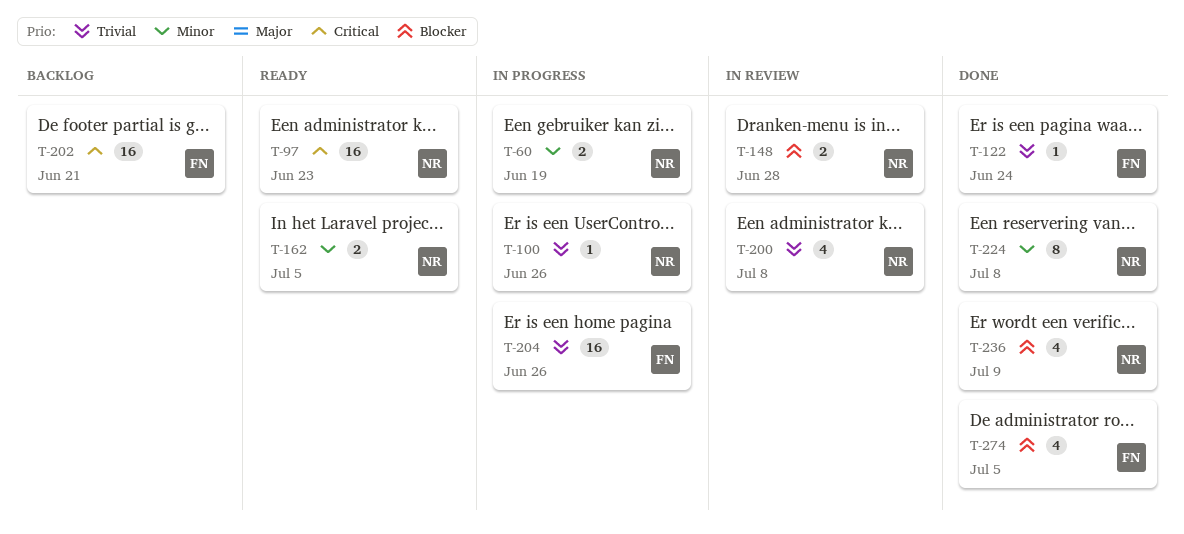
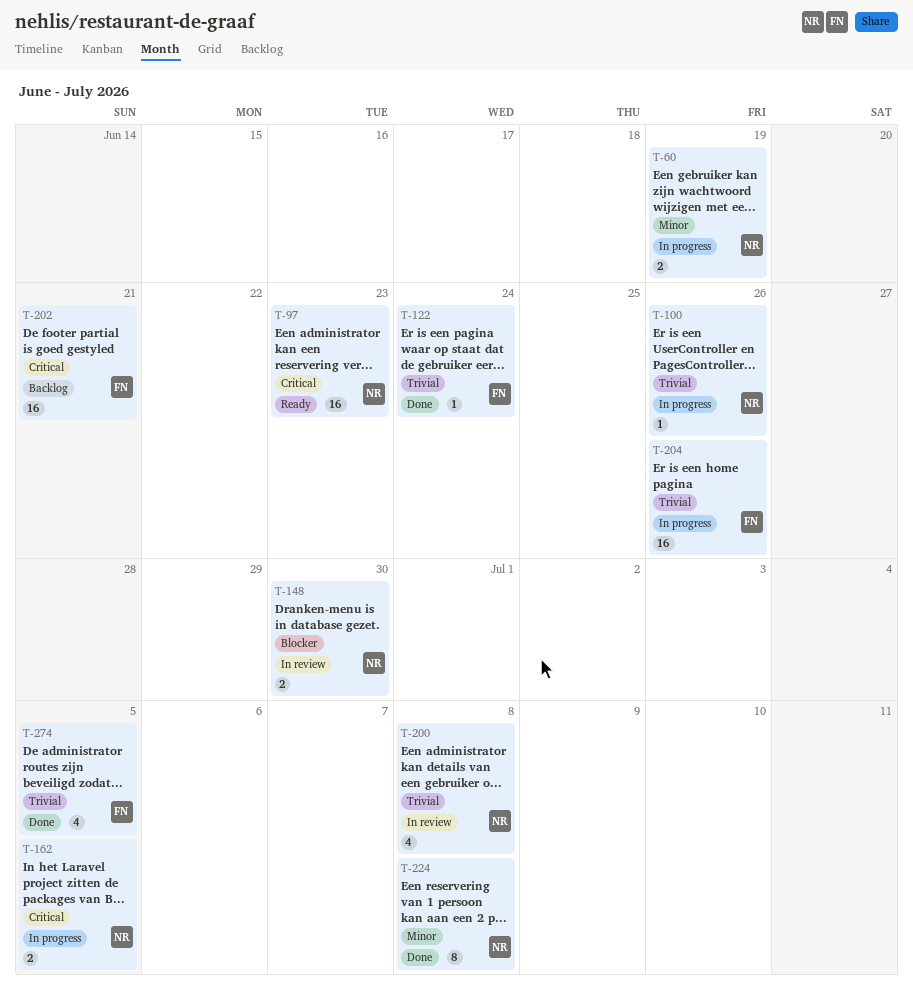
T-148, due: Jun 28 -> Jun 30
T-162, status: Ready -> In progress
T-162, priority: Minor -> Critical
T-236: present -> none
T-274, priority: Blocker -> Trivial

